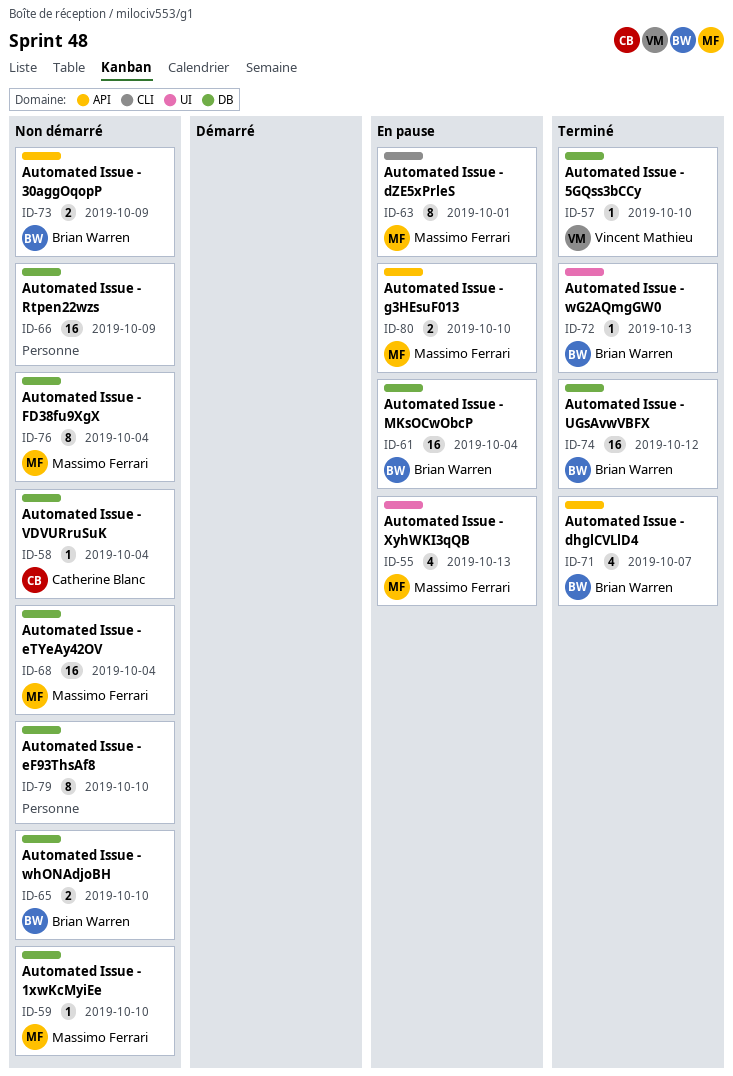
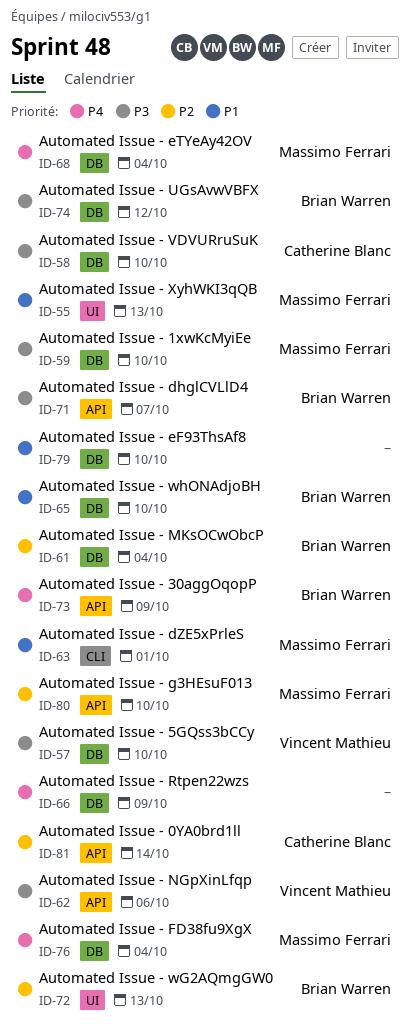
ID-58, due: Oct 4 -> Oct 10
ID-62: none -> present
ID-81: none -> present

